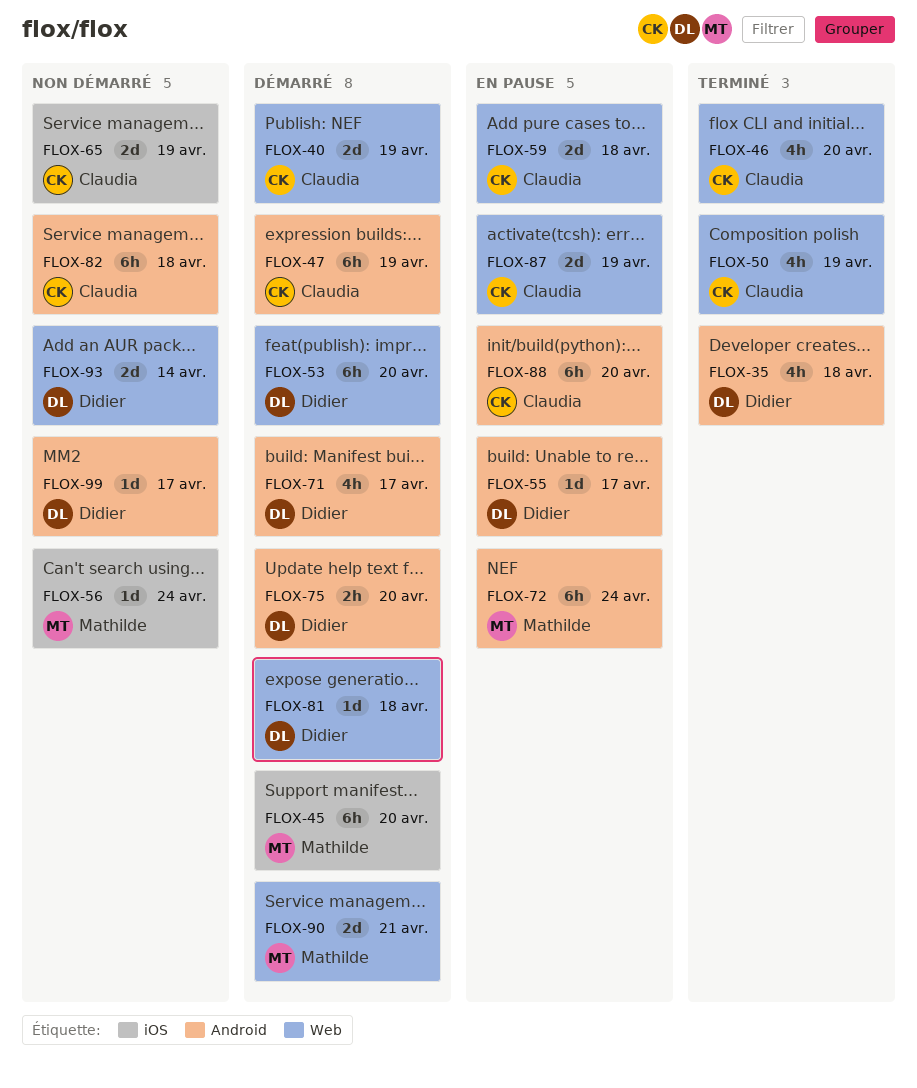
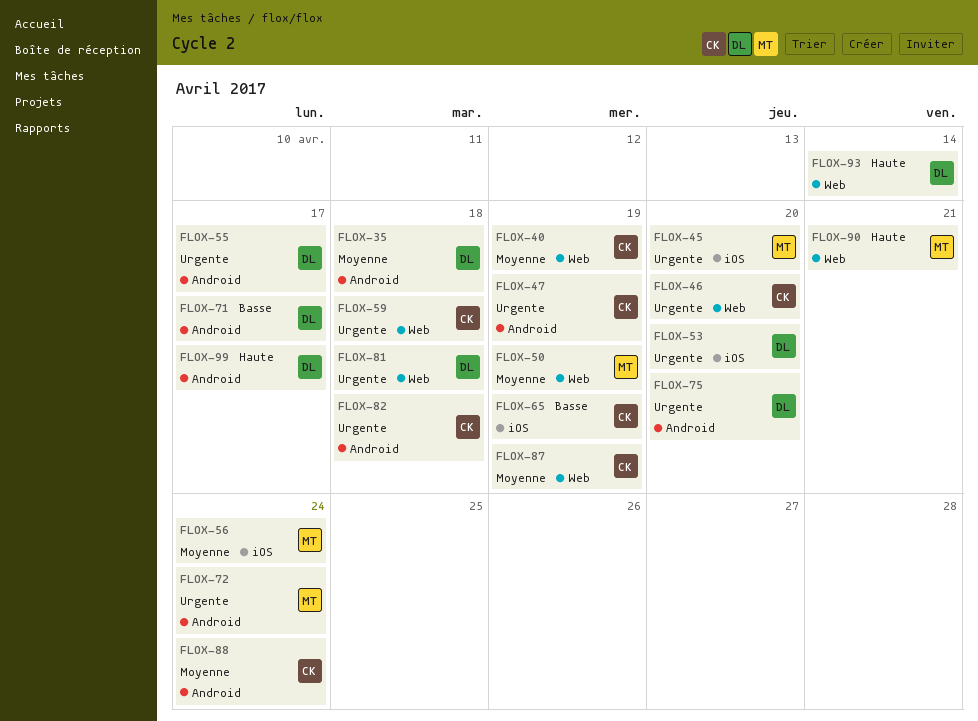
FLOX-50, owner: Claudia -> Mathilde
FLOX-53, label: Web -> iOS
FLOX-88, due: Apr 20 -> Apr 24

